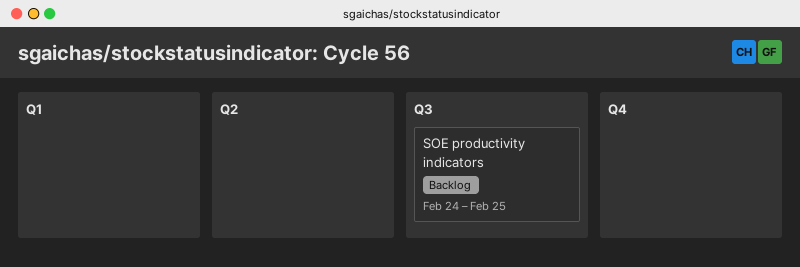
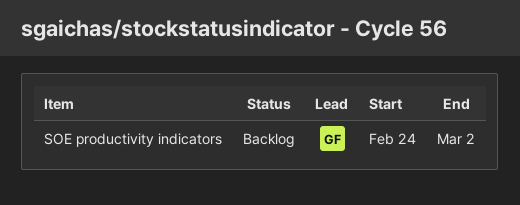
SOE productivity indicators, due: Feb 25 -> Mar 2

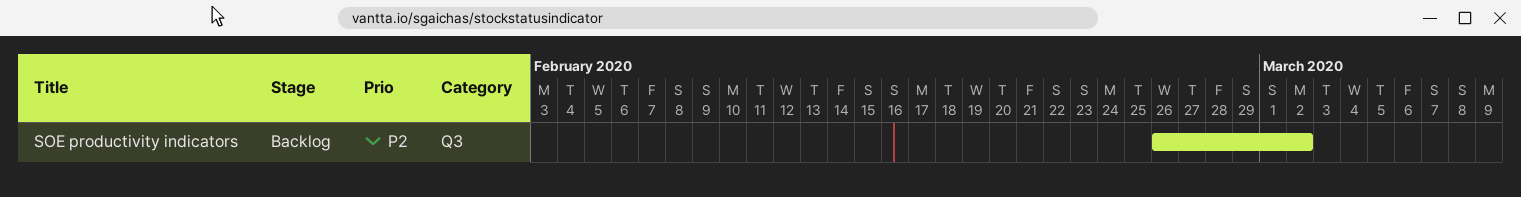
SOE productivity indicators, start: Feb 24 -> Feb 26

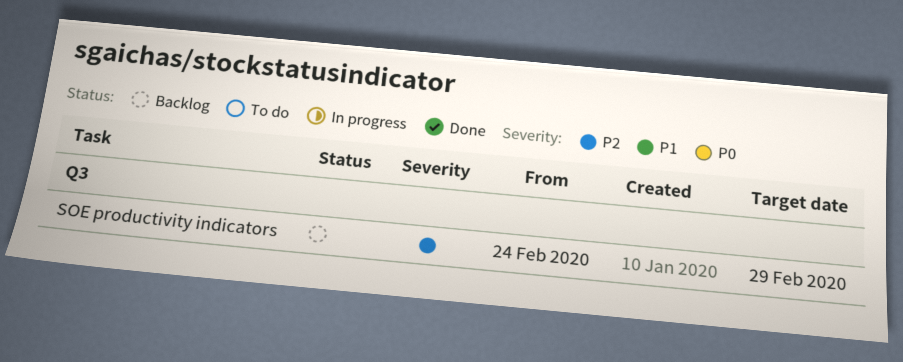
SOE productivity indicators, start: Feb 26 -> Feb 24
SOE productivity indicators, due: Mar 2 -> Feb 29

